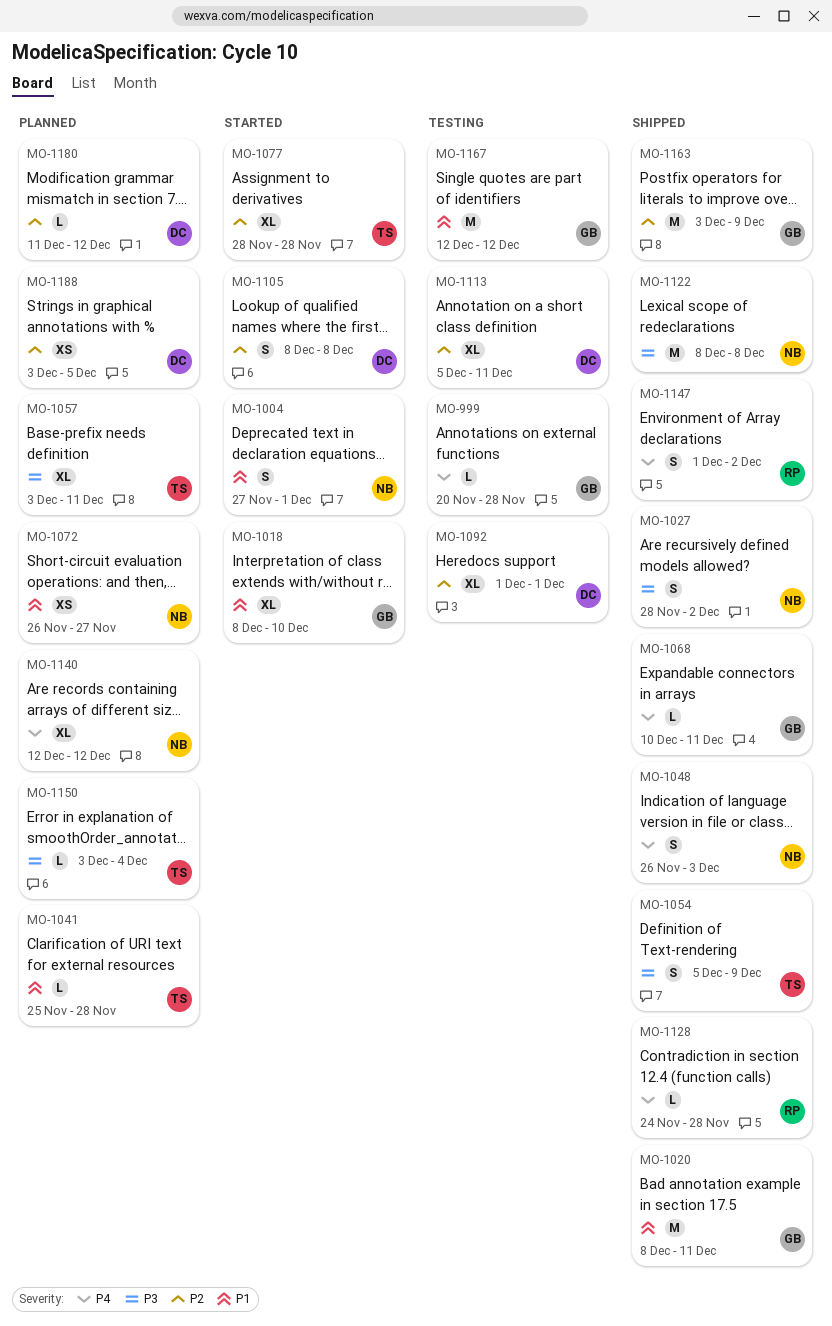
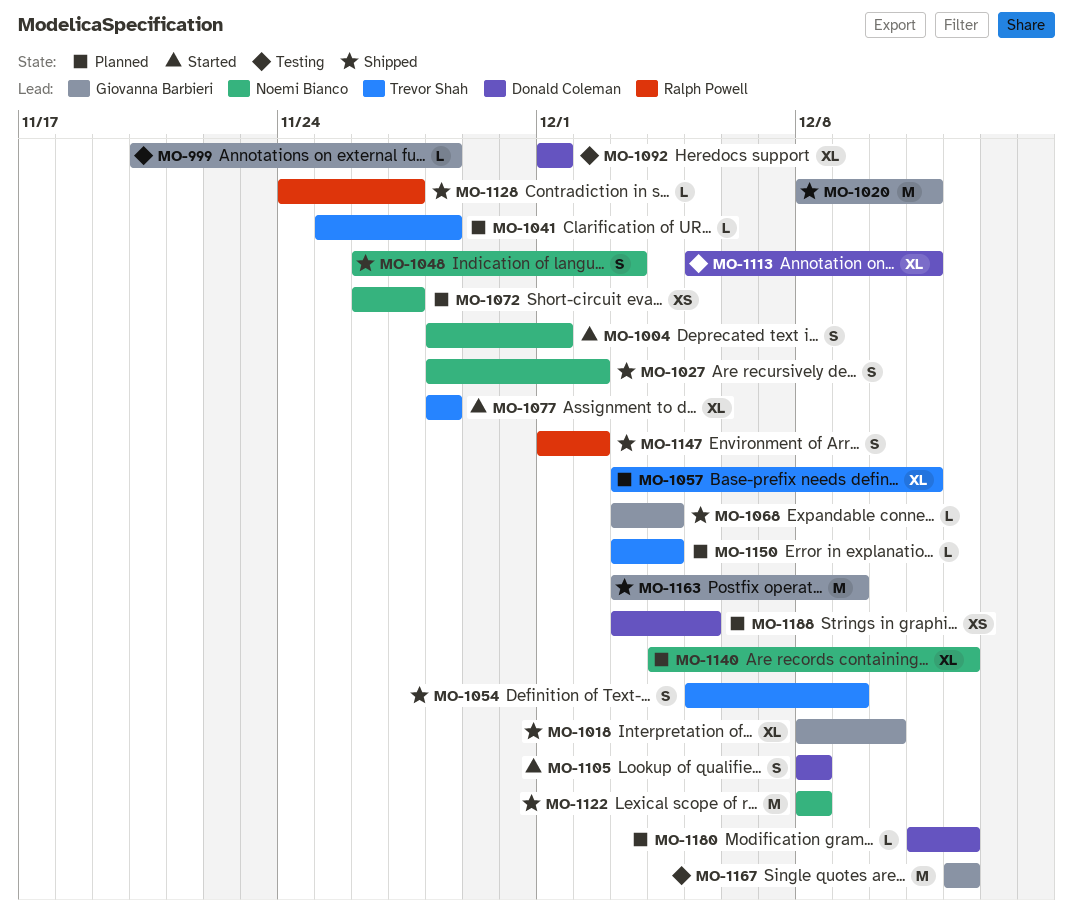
MO-1004, start: Nov 27 -> Nov 28
MO-1018, status: Started -> Shipped
MO-1068, start: Dec 10 -> Dec 3
MO-1068, due: Dec 11 -> Dec 4
MO-1128, due: Nov 28 -> Nov 27
MO-1140, start: Dec 12 -> Dec 4

